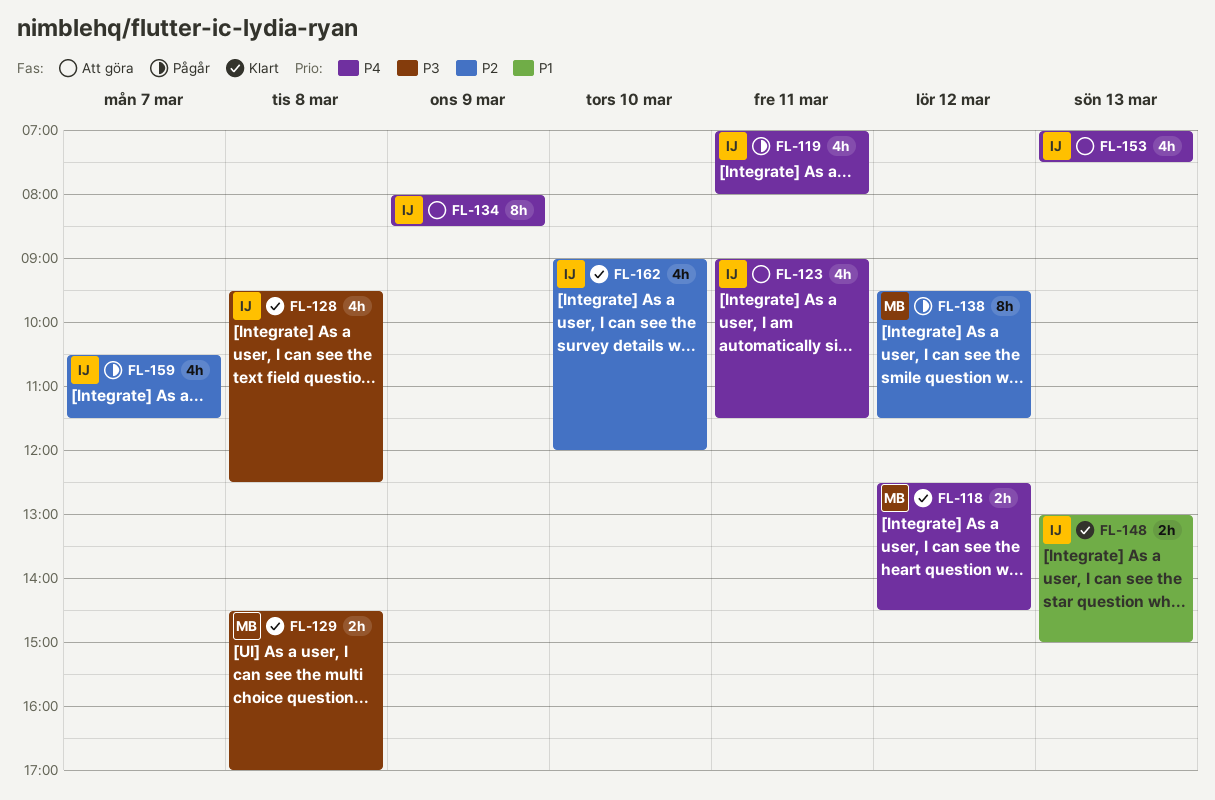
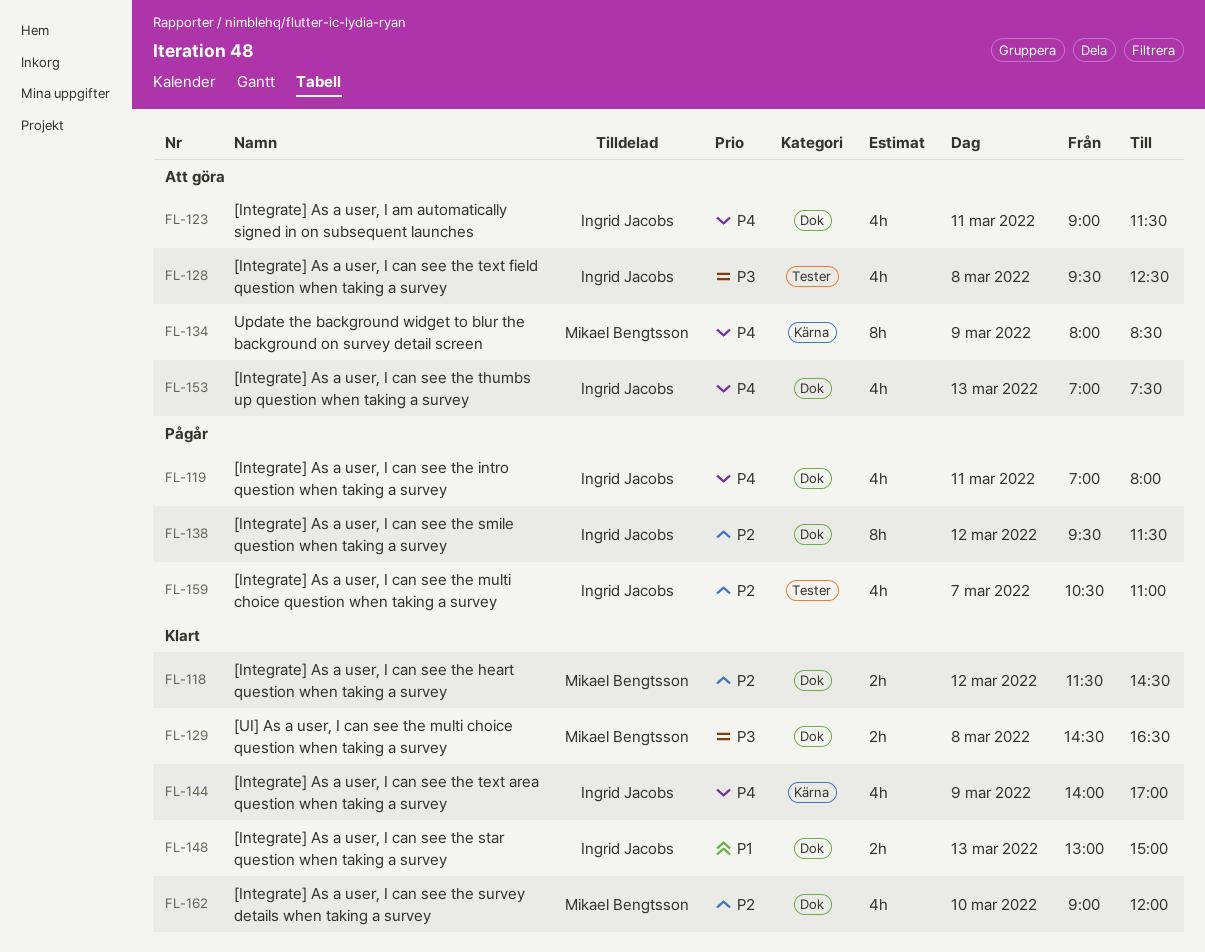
FL-118, priority: P4 -> P2
FL-118, begins: 12:30 -> 11:30
FL-128, status: Klart -> Att göra
FL-129, ends: 17:00 -> 16:30
FL-134, owner: Ingrid Jacobs -> Mikael Bengtsson
FL-138, owner: Mikael Bengtsson -> Ingrid Jacobs
FL-144: none -> present
FL-159, ends: 11:30 -> 11:00
FL-162, owner: Ingrid Jacobs -> Mikael Bengtsson

